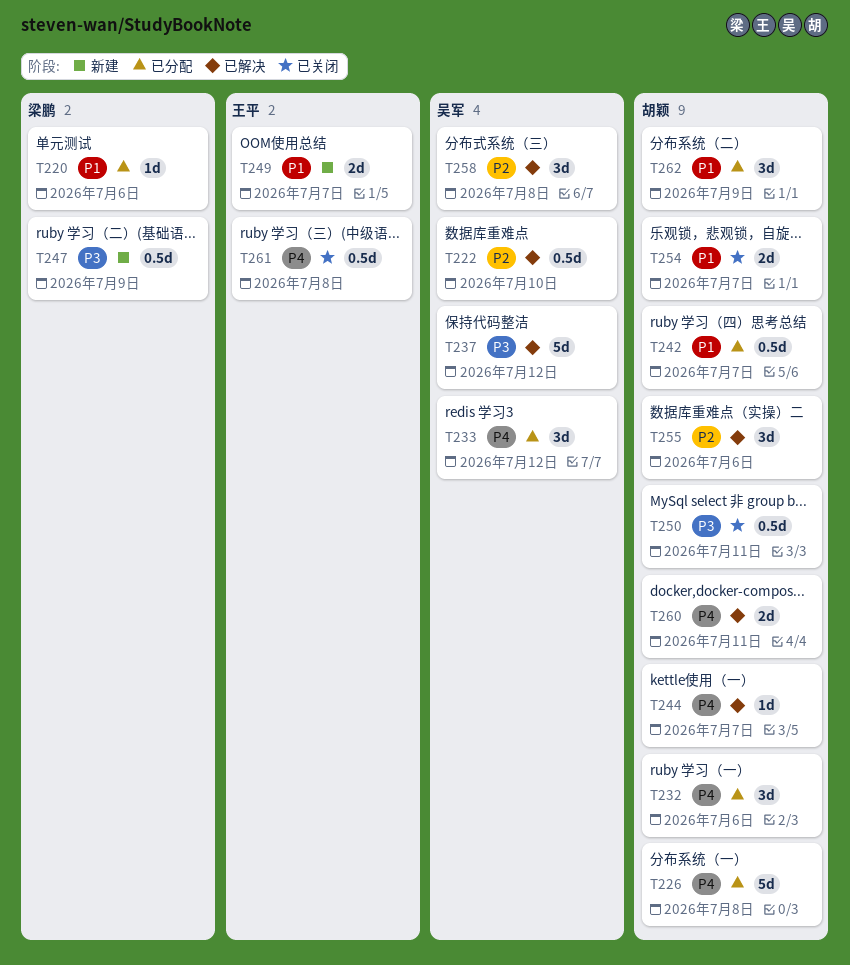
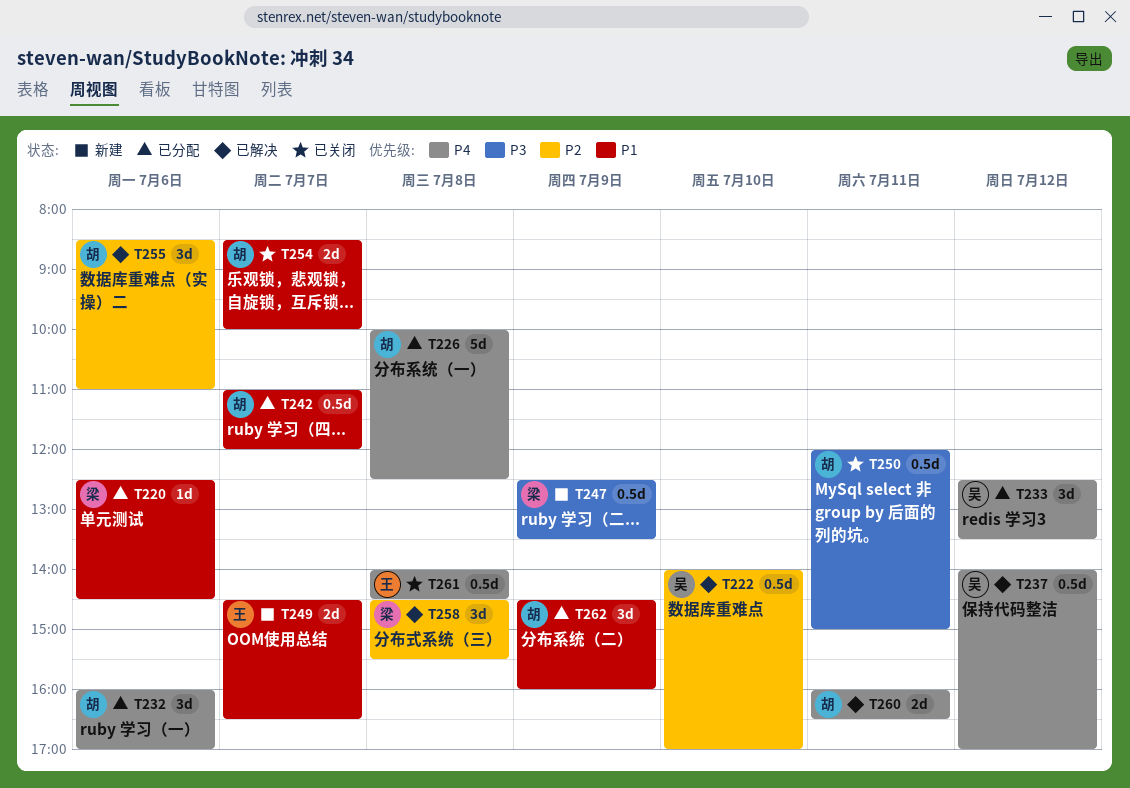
T237, priority: P3 -> P4
T237, estimate: 5d -> 0.5d
T244: present -> none
T258, owner: 吴军 -> 梁鹏

